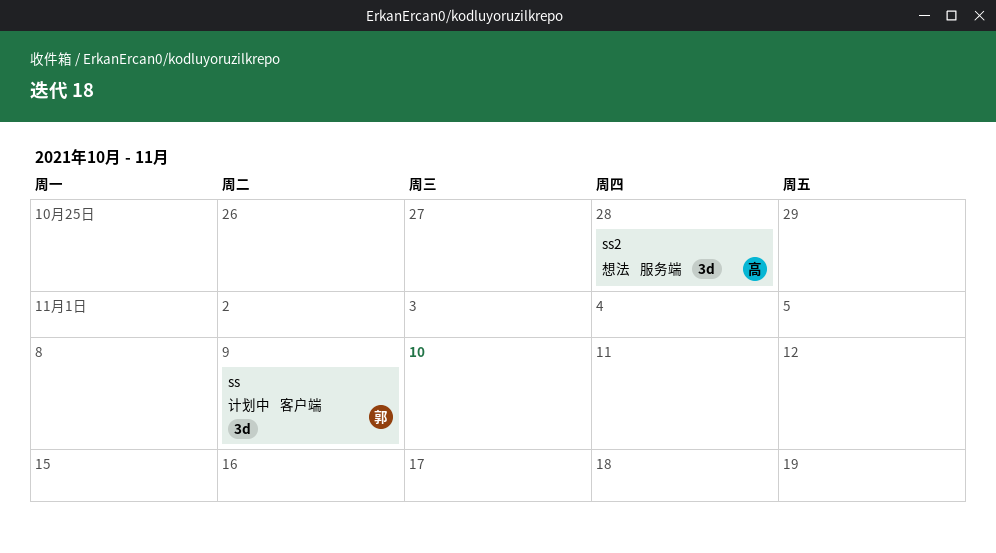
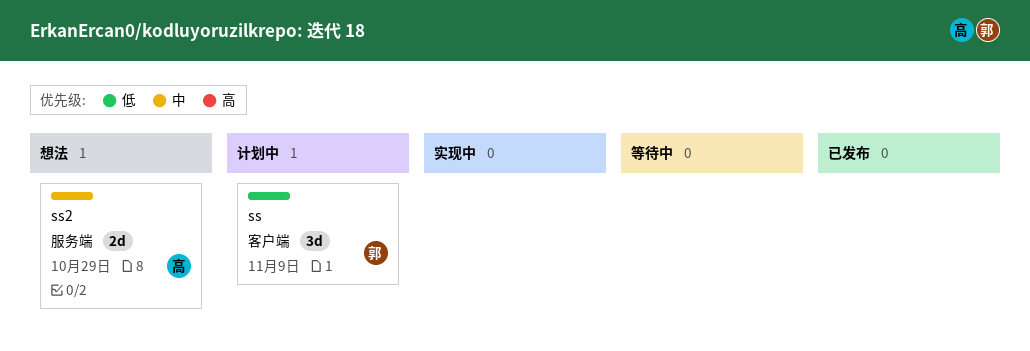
ss2, estimate: 3d -> 2d
ss2, due: Oct 28 -> Oct 29

